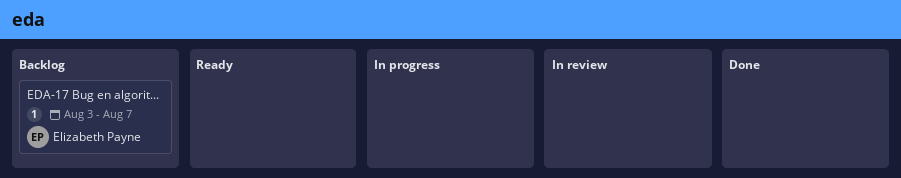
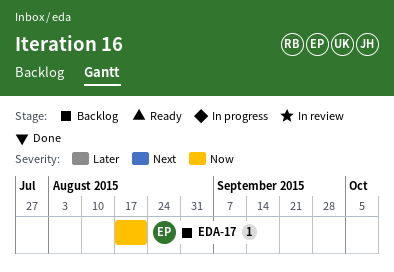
EDA-17, start: Aug 3 -> Aug 17
EDA-17, due: Aug 7 -> Aug 21

